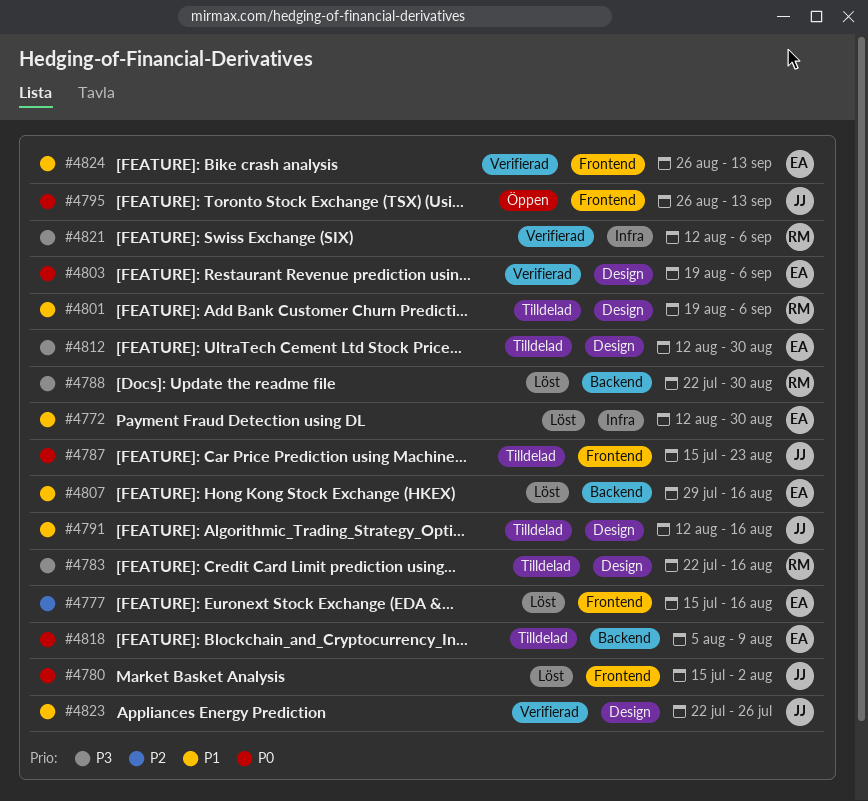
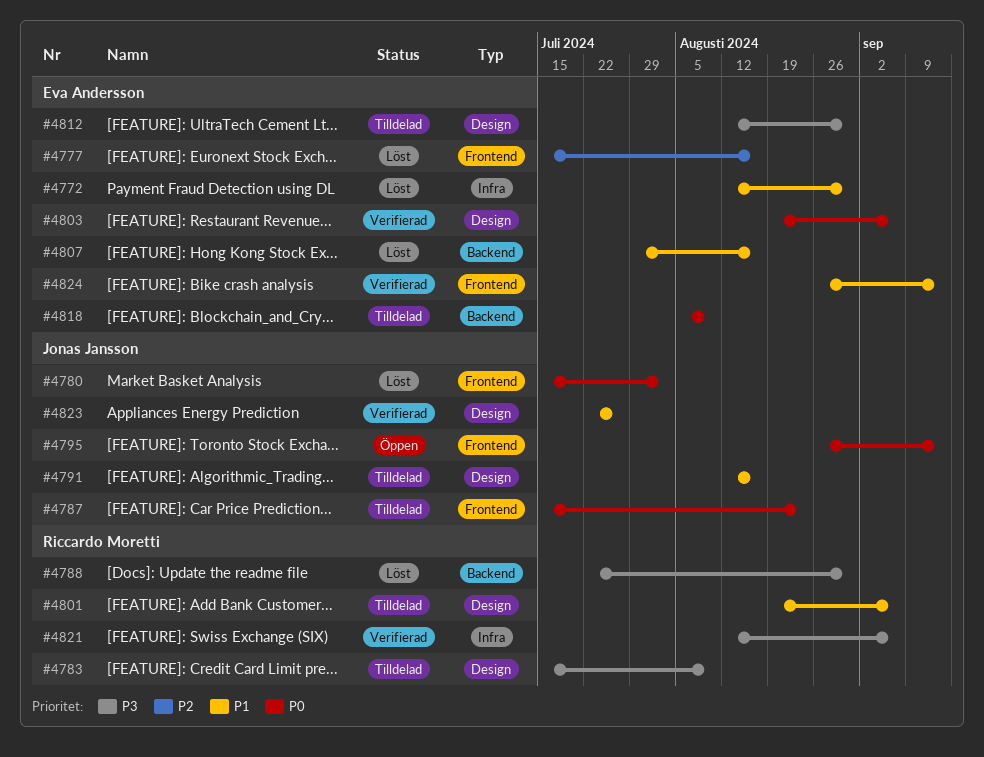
#4783, start: Jul 22 -> Jul 15
#4783, due: Aug 16 -> Aug 9

